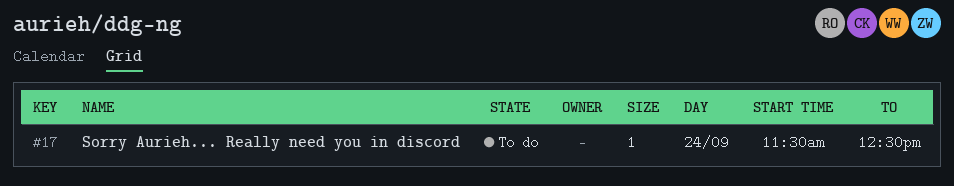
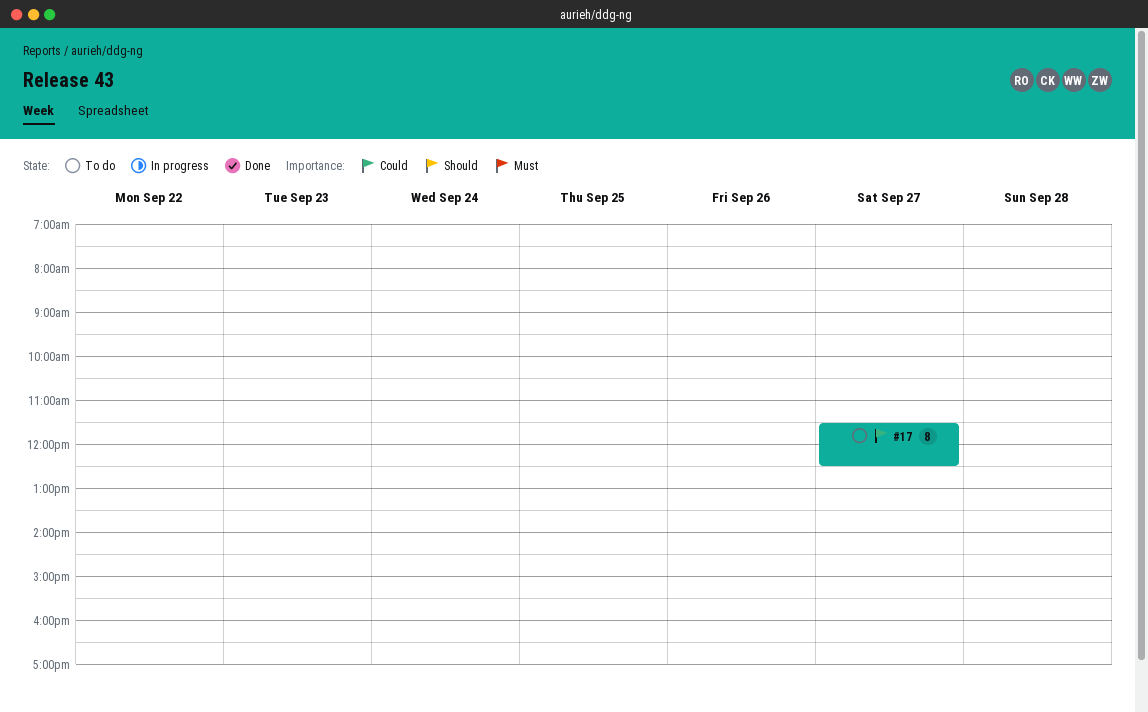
#17, estimate: 1 -> 8
#17, day: Sep 24 -> Sep 27

